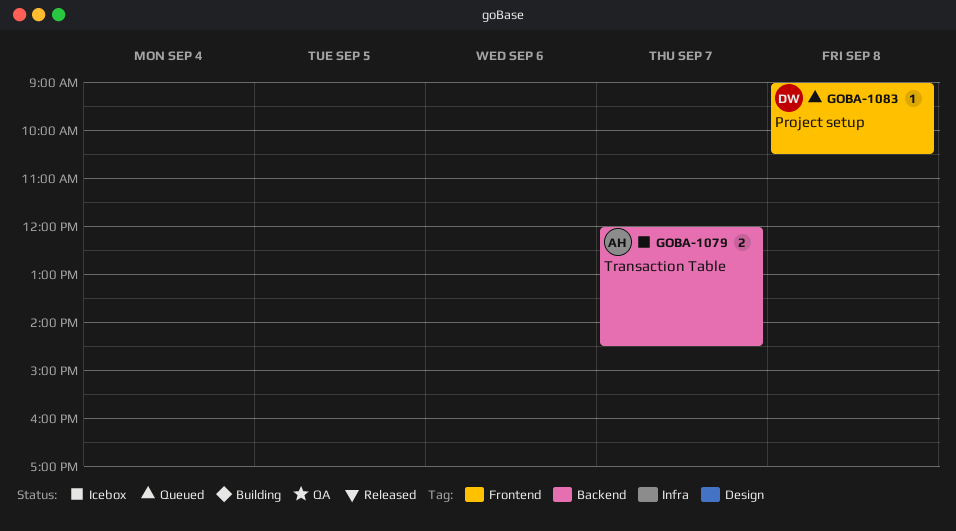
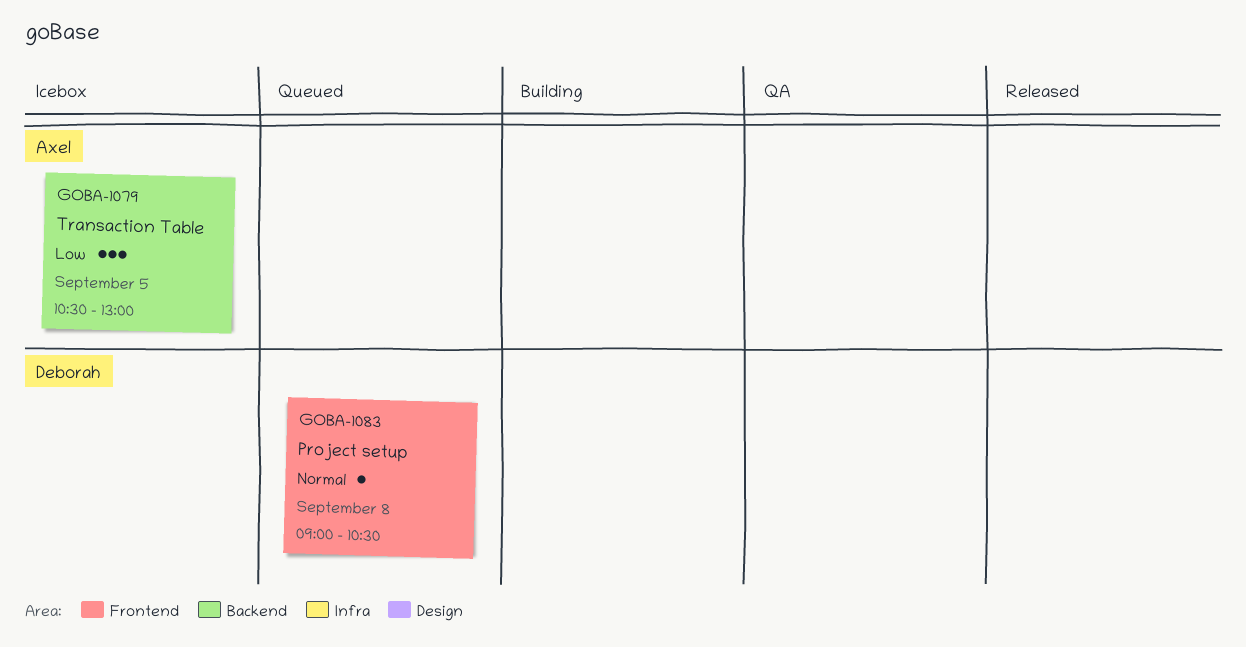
GOBA-1079, estimate: 2 -> 3
GOBA-1079, day: Sep 7 -> Sep 5
GOBA-1079, begins: 12:00 -> 10:30
GOBA-1079, ends: 14:30 -> 13:00

